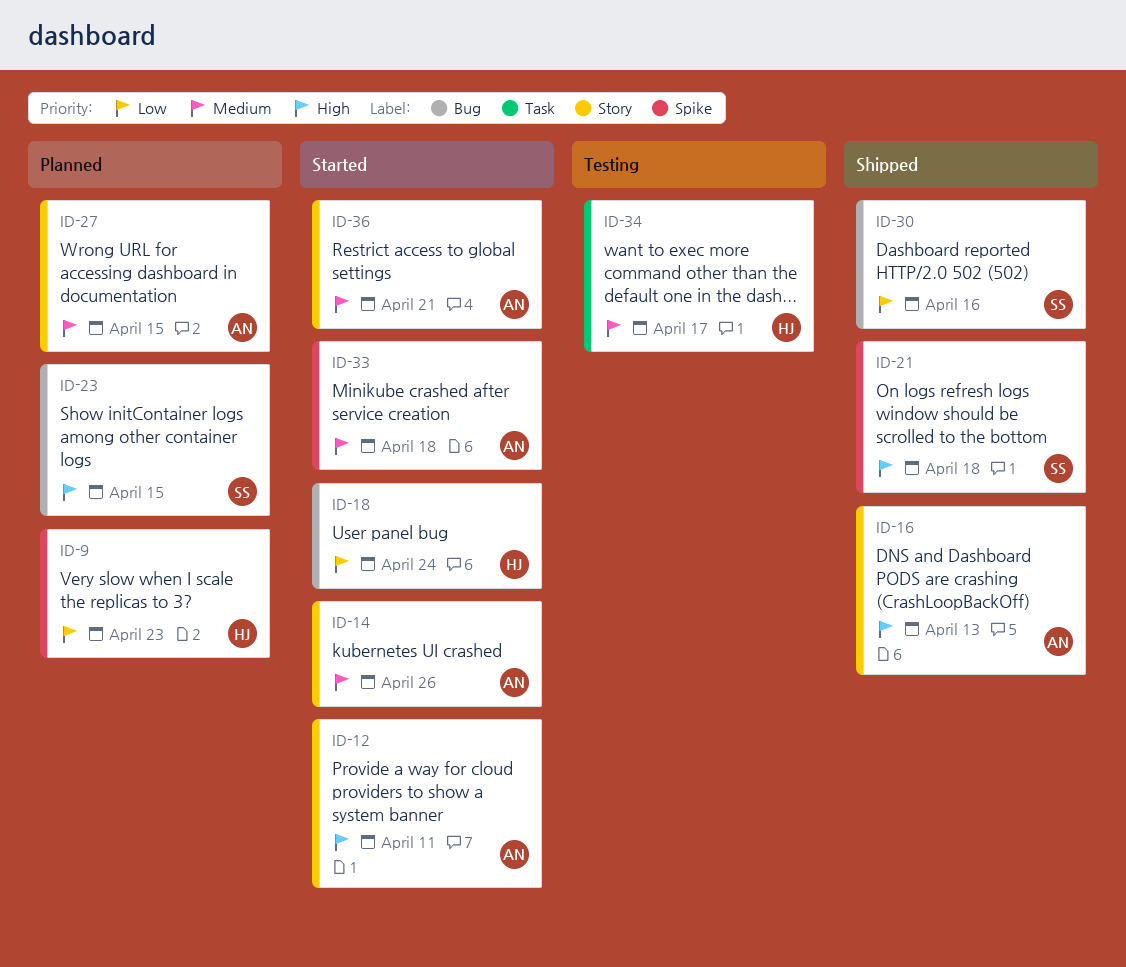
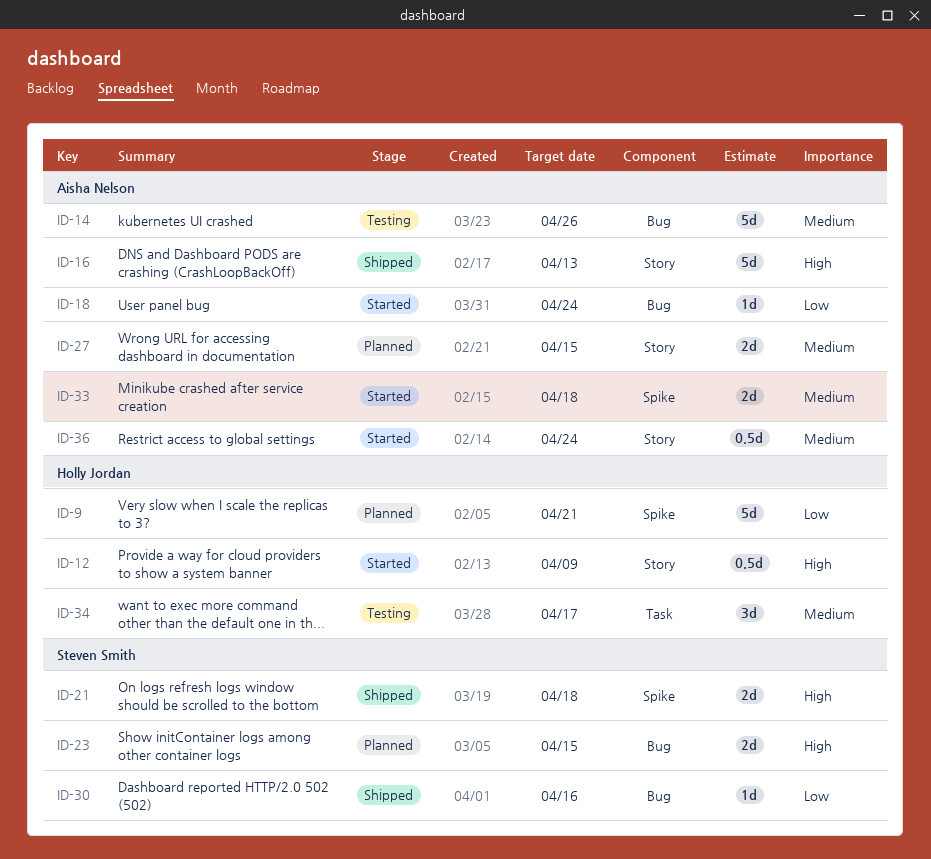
ID-9, due: Apr 23 -> Apr 21
ID-12, owner: Aisha Nelson -> Holly Jordan
ID-12, due: Apr 11 -> Apr 9
ID-14, status: Started -> Testing
ID-14, label: Story -> Bug
ID-18, owner: Holly Jordan -> Aisha Nelson
ID-36, due: Apr 21 -> Apr 24

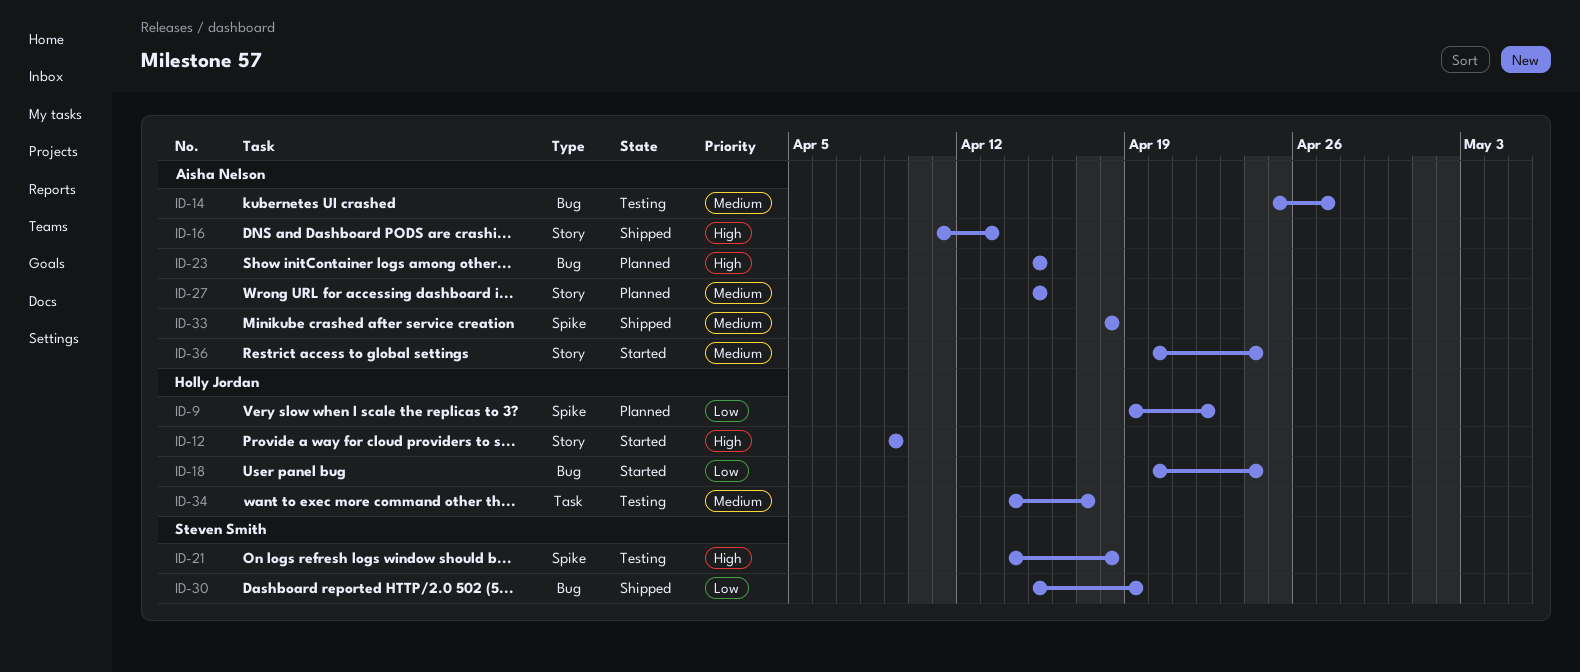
ID-9, due: Apr 21 -> Apr 22
ID-14, due: Apr 26 -> Apr 27
ID-18, owner: Aisha Nelson -> Holly Jordan
ID-21, status: Shipped -> Testing
ID-23, owner: Steven Smith -> Aisha Nelson
ID-30, due: Apr 16 -> Apr 19
ID-33, status: Started -> Shipped

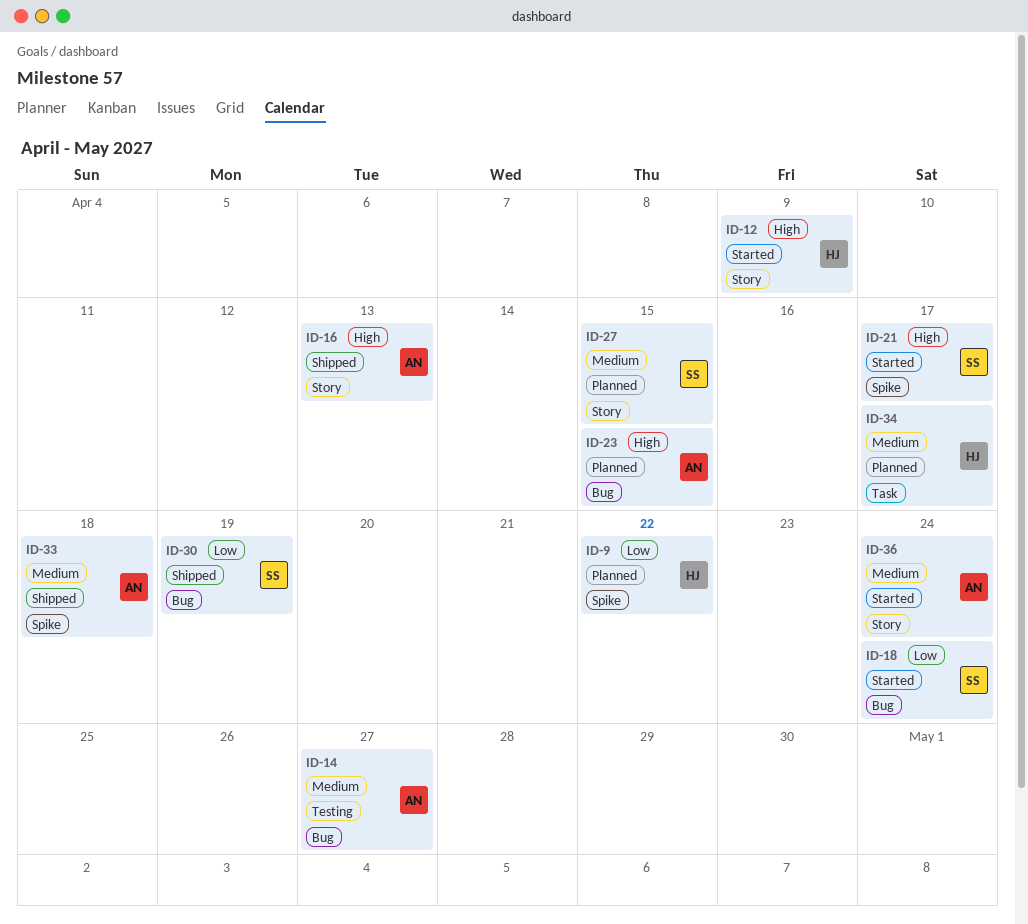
ID-18, owner: Holly Jordan -> Steven Smith
ID-21, status: Testing -> Started
ID-21, due: Apr 18 -> Apr 17
ID-27, owner: Aisha Nelson -> Steven Smith
ID-34, status: Testing -> Planned

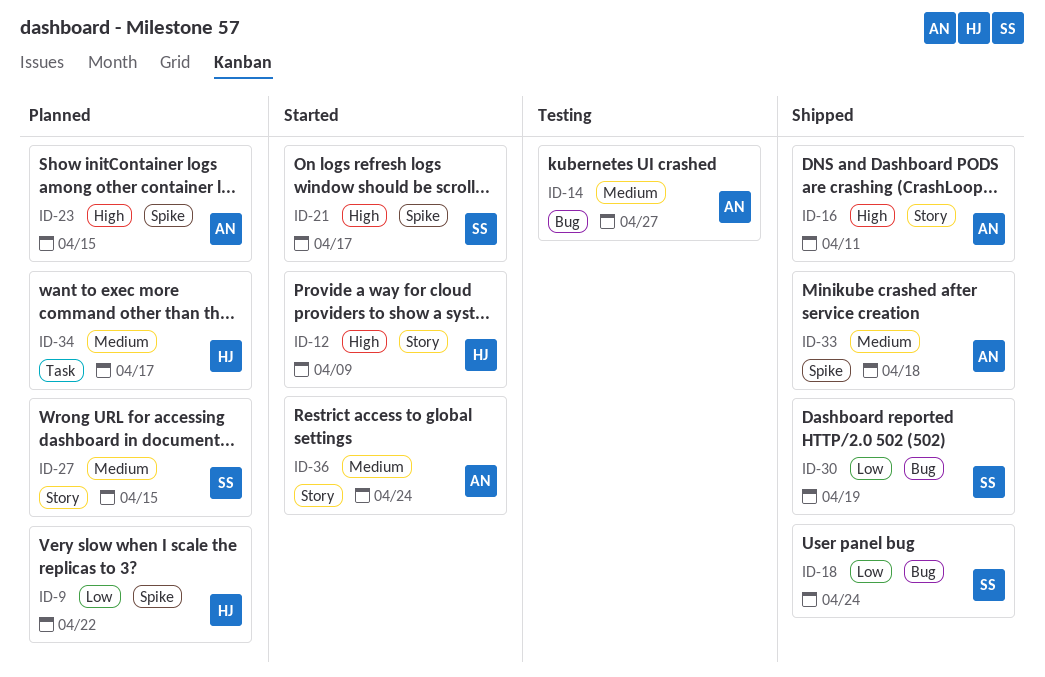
ID-16, due: Apr 13 -> Apr 11
ID-18, status: Started -> Shipped
ID-23, label: Bug -> Spike

